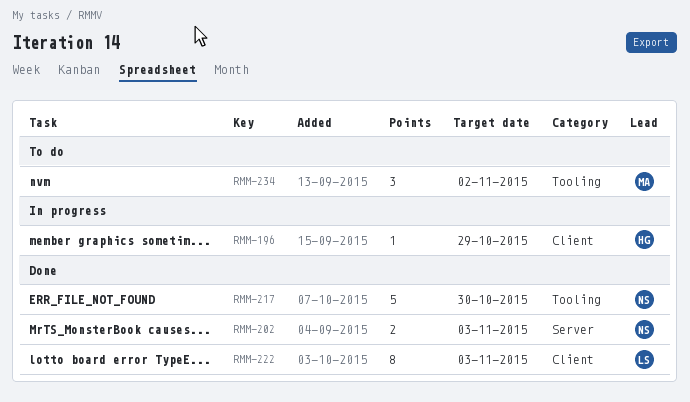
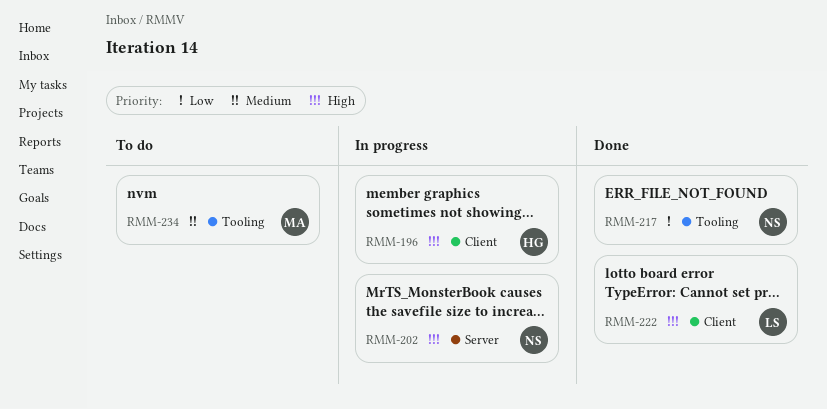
RMM-202, status: Done -> In progress

